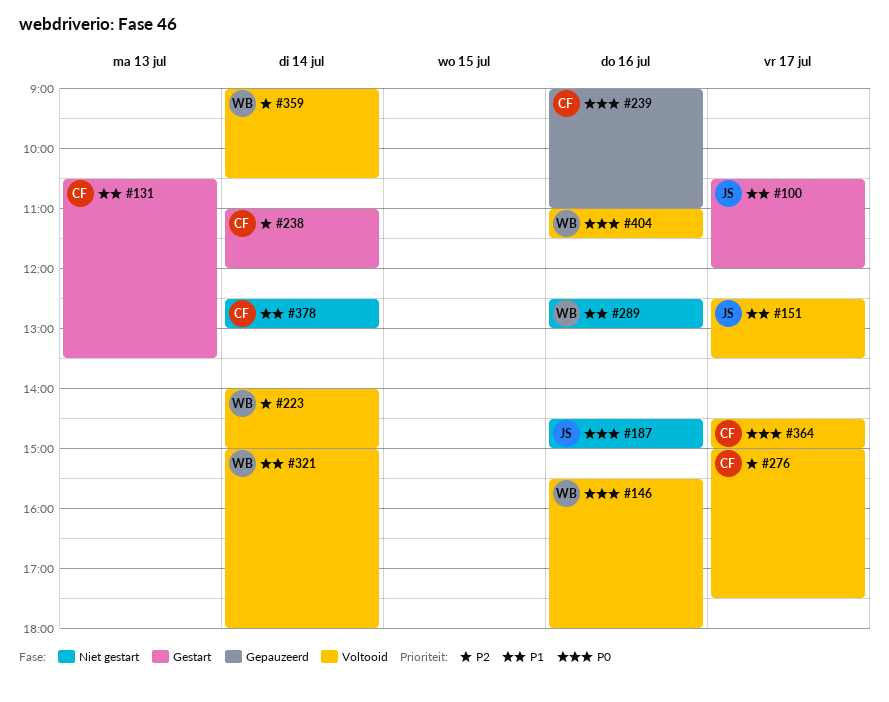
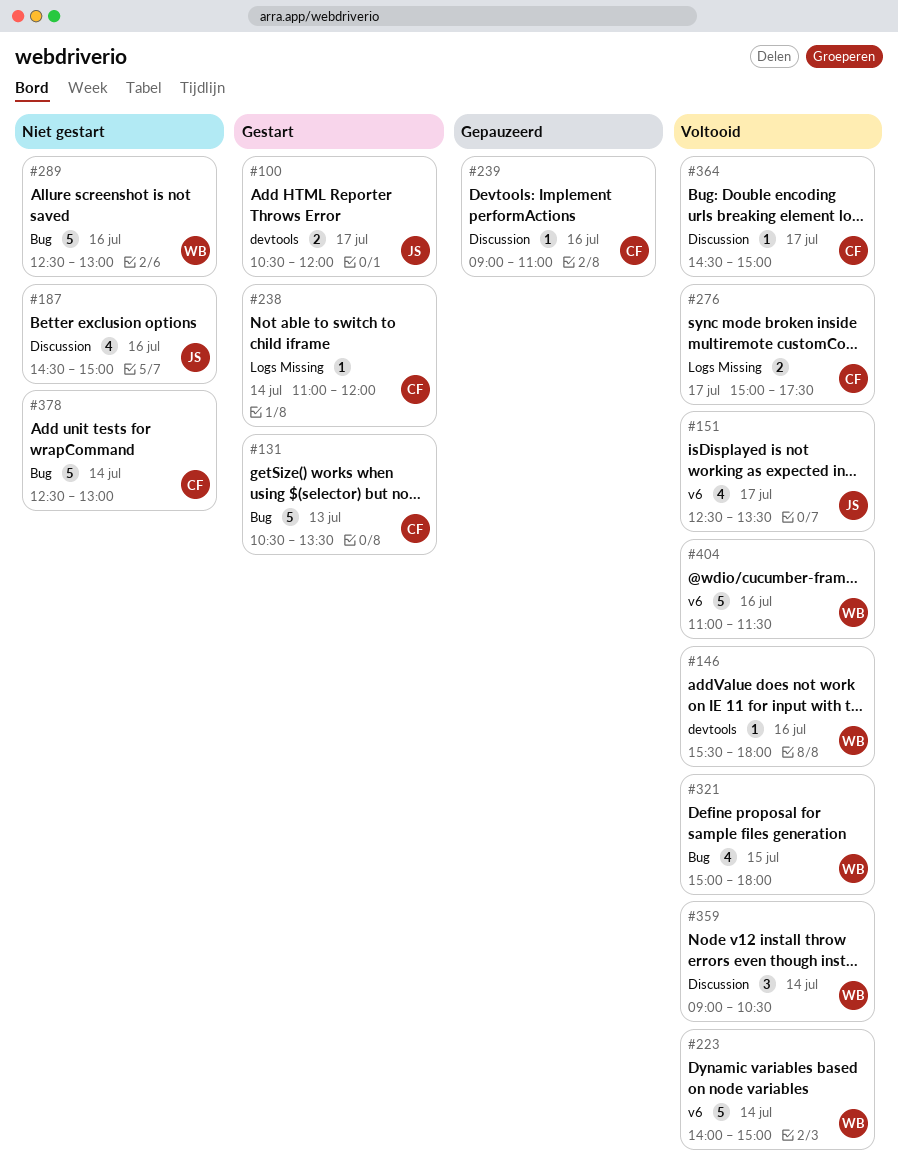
#321, day: Jul 14 -> Jul 15

